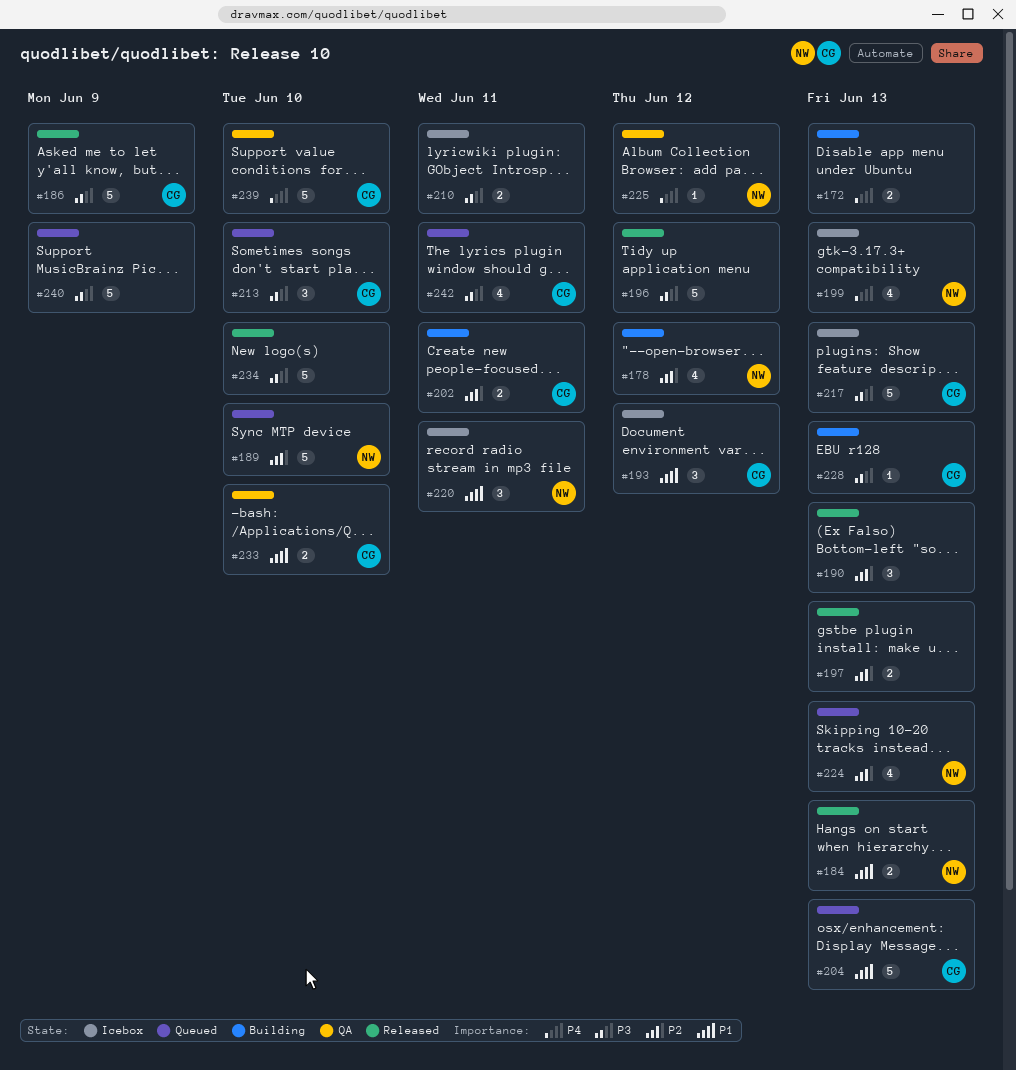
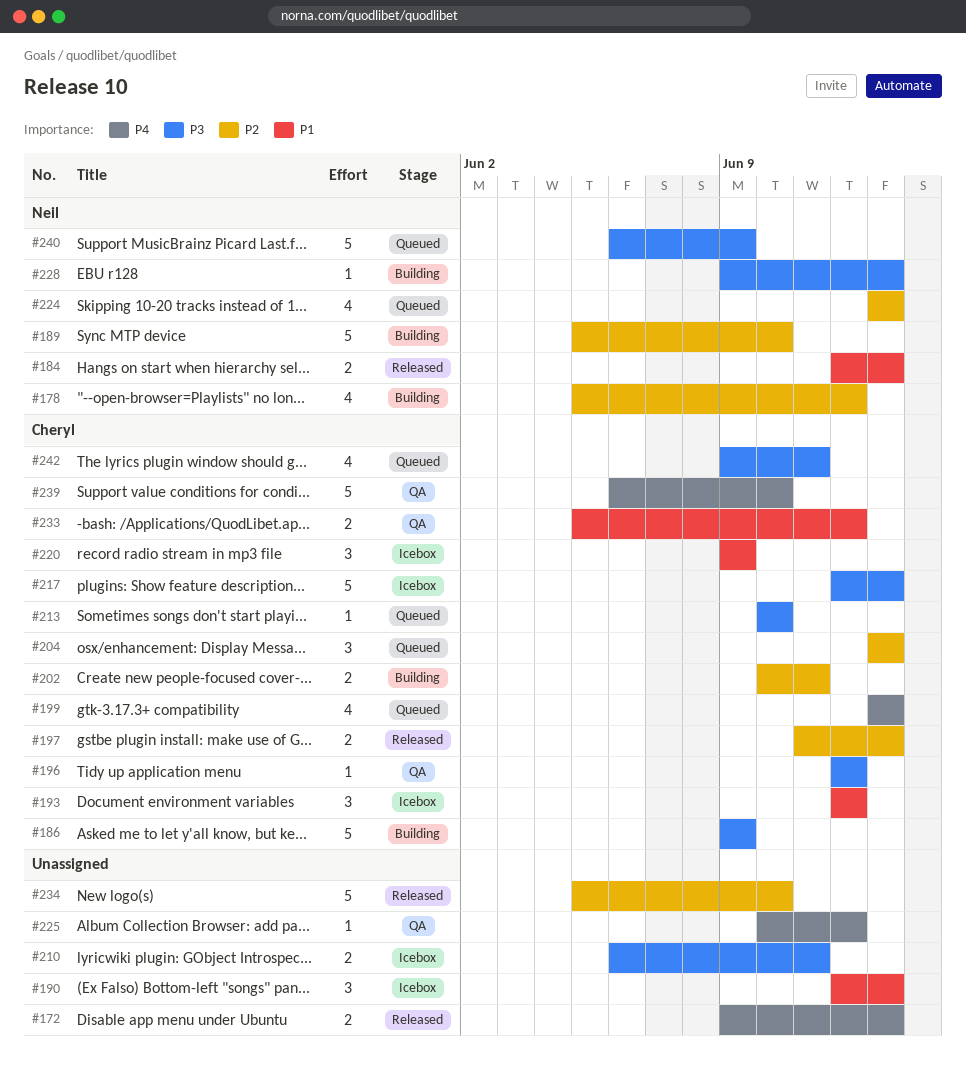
#172, status: Building -> Released
#186, status: Released -> Building
#189, status: Queued -> Building
#190, status: Released -> Icebox
#190, priority: P2 -> P1
#196, status: Released -> QA
#196, owner: none -> Cheryl
#196, estimate: 5 -> 1
#197, owner: none -> Cheryl
#199, status: Icebox -> Queued
#199, owner: Neil -> Cheryl
#204, priority: P1 -> P2
#204, estimate: 5 -> 3
#213, estimate: 3 -> 1
#220, owner: Neil -> Cheryl
#220, due: Jun 11 -> Jun 9
#225, owner: Neil -> none
#228, owner: Cheryl -> Neil
#233, due: Jun 10 -> Jun 12
#234, priority: P3 -> P2
#240, owner: none -> Neil

